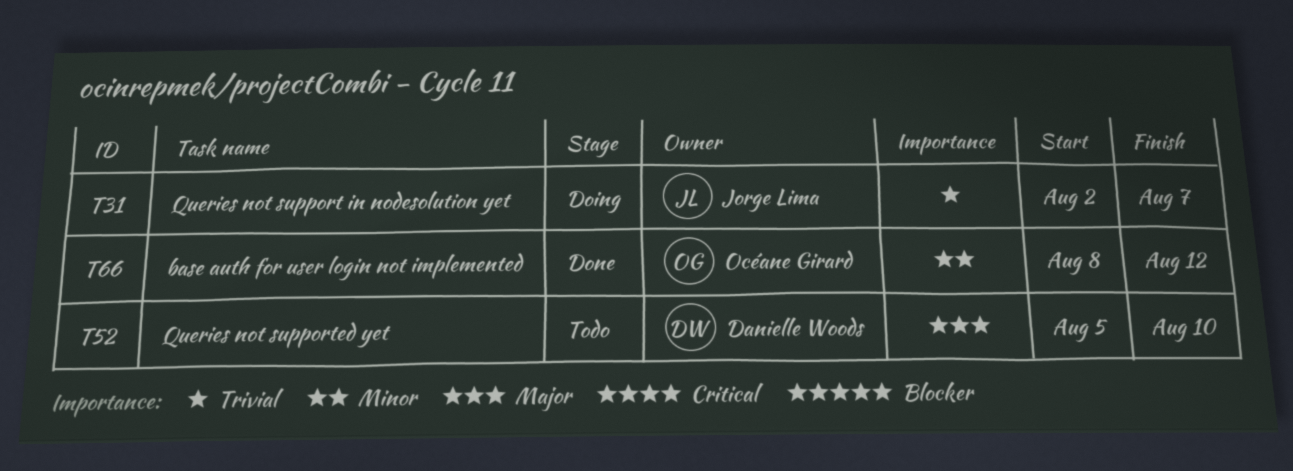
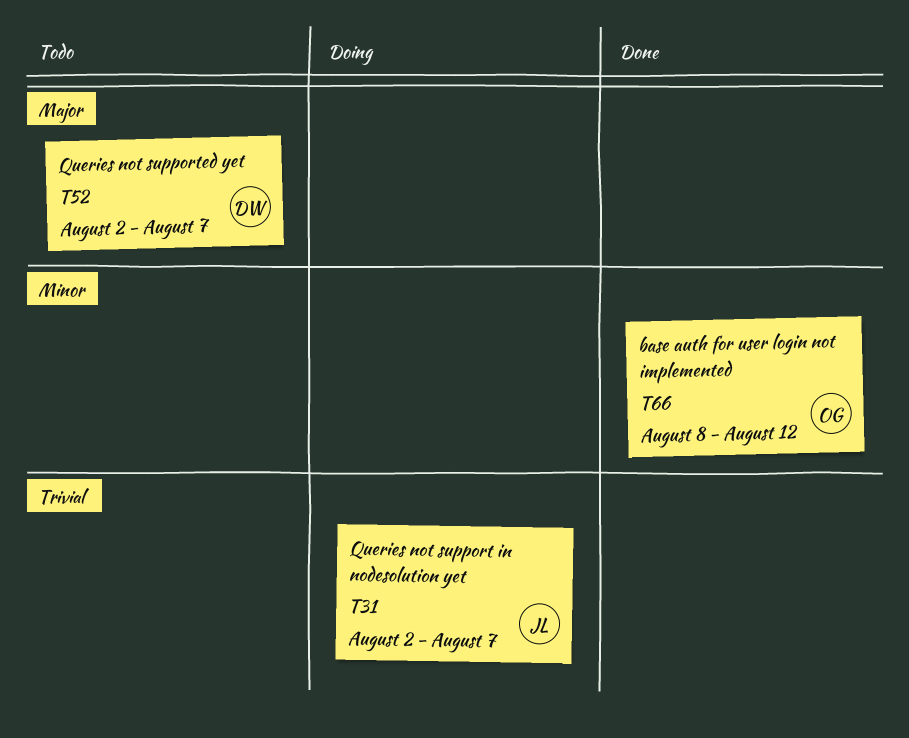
T52, start: Aug 5 -> Aug 2
T52, due: Aug 10 -> Aug 7

